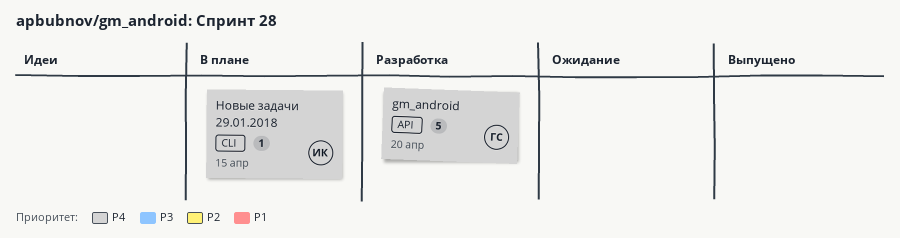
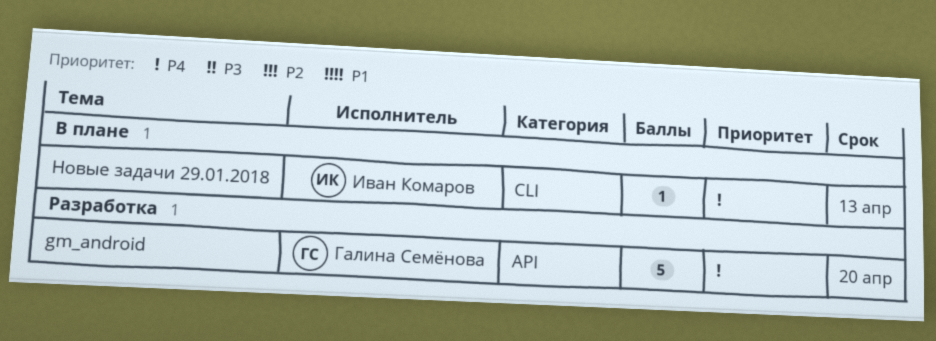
Новые задачи 29.01.2018, due: Apr 15 -> Apr 13

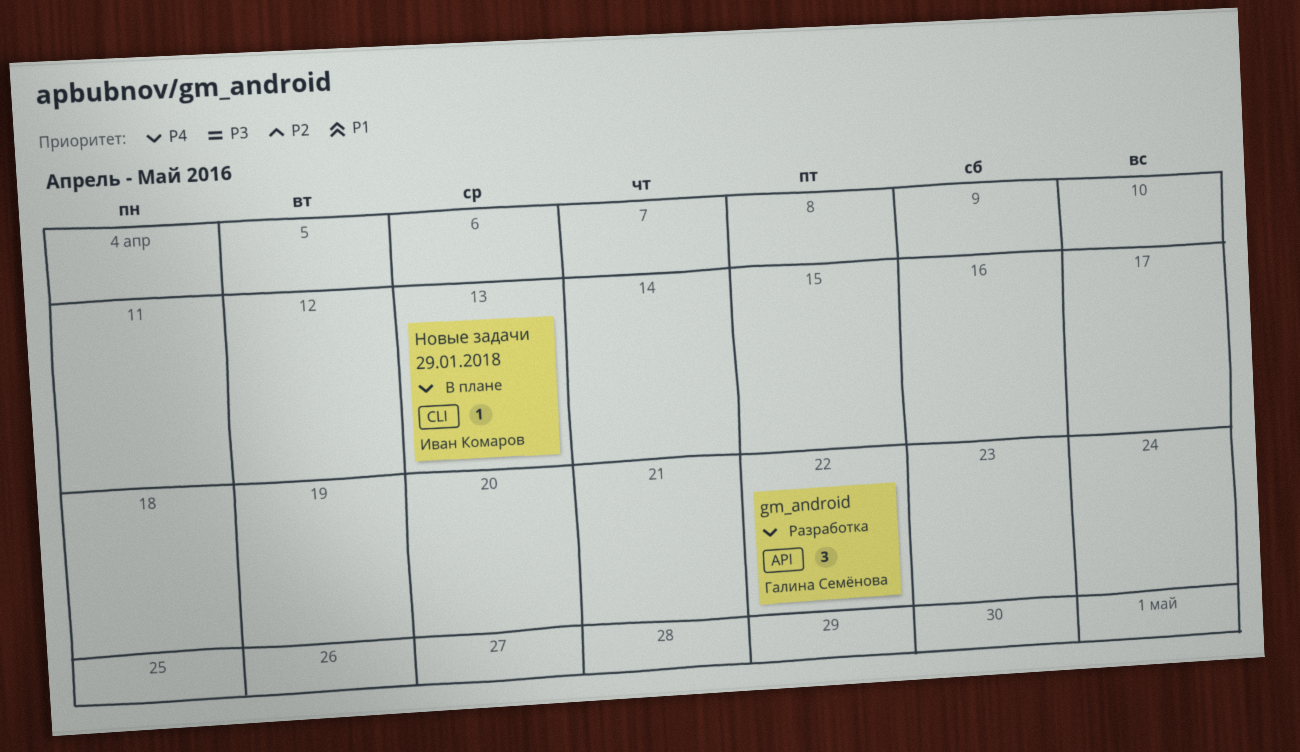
gm_android, estimate: 5 -> 3
gm_android, due: Apr 20 -> Apr 22

